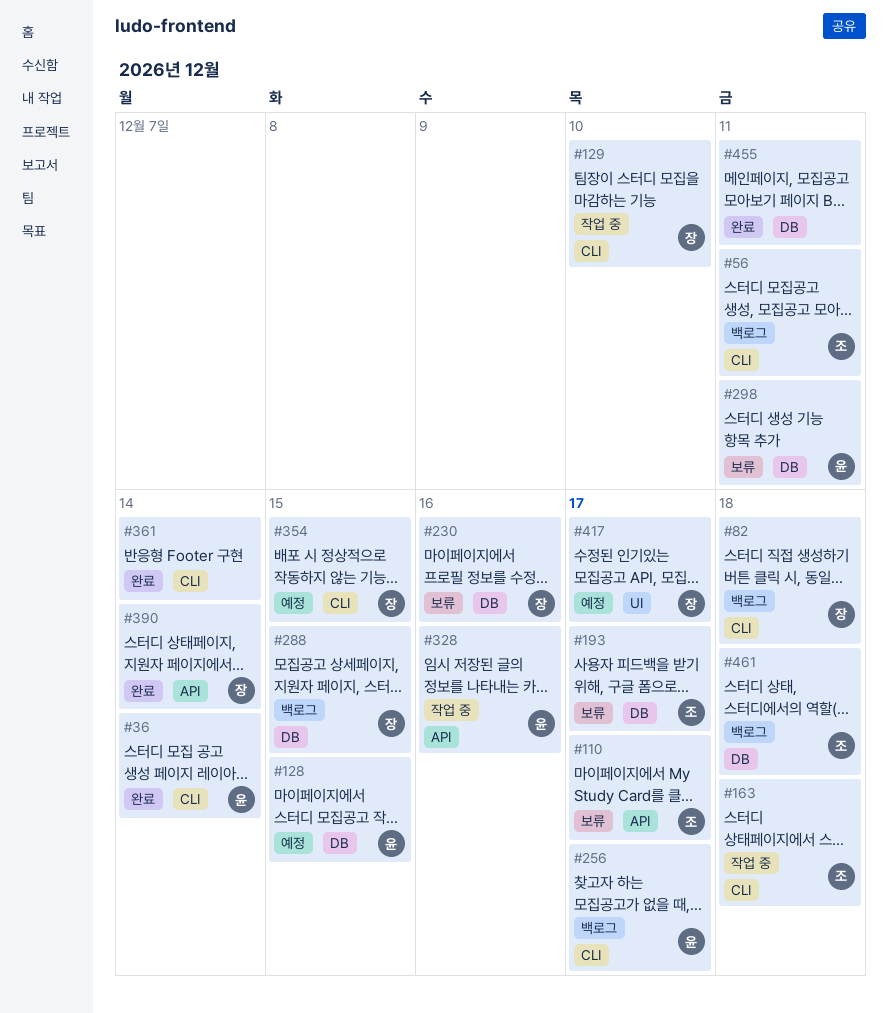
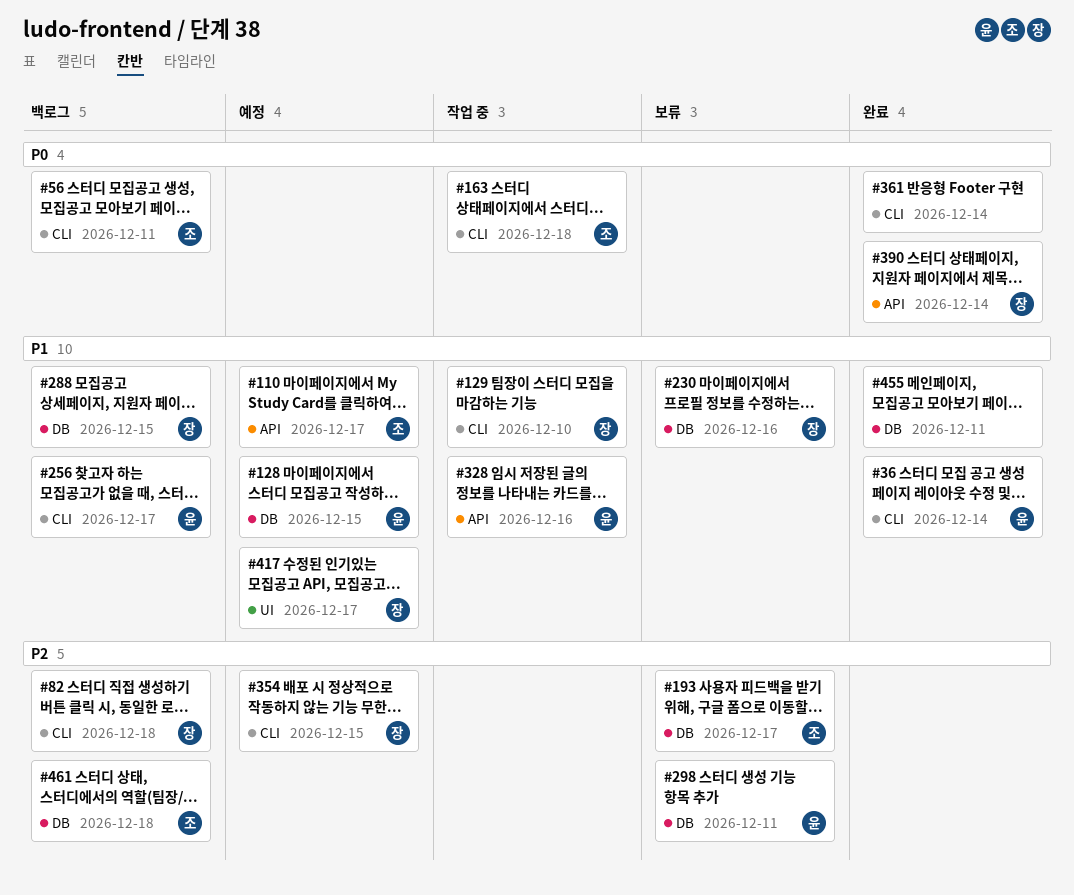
#110, status: 보류 -> 예정

